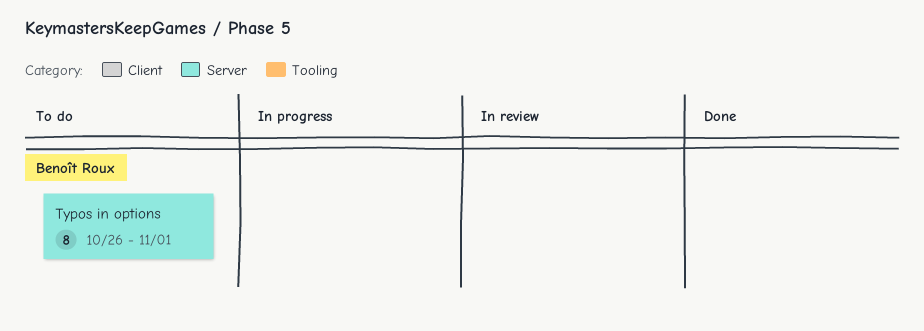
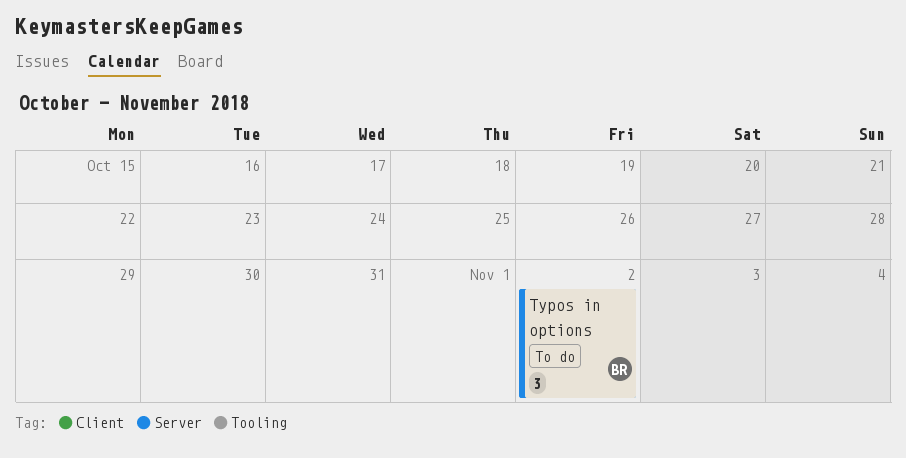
Typos in options, estimate: 8 -> 3
Typos in options, due: Nov 1 -> Nov 2

